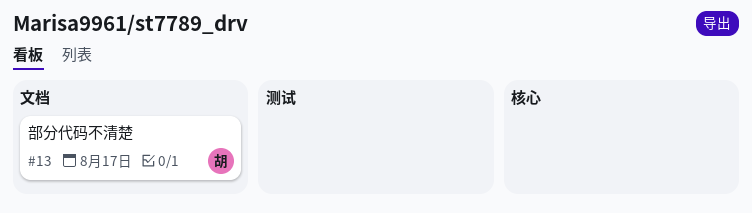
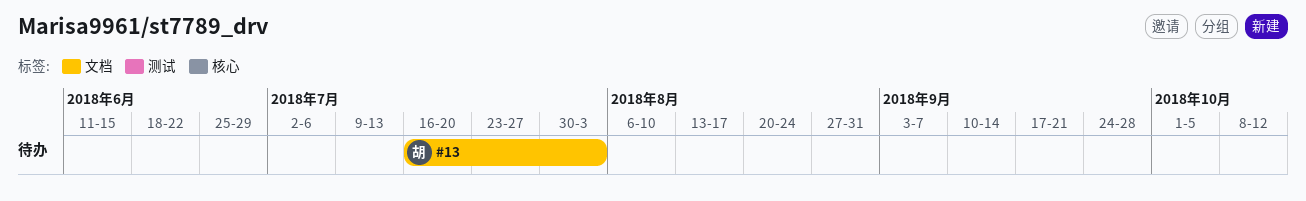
#13, due: Aug 17 -> Aug 3

